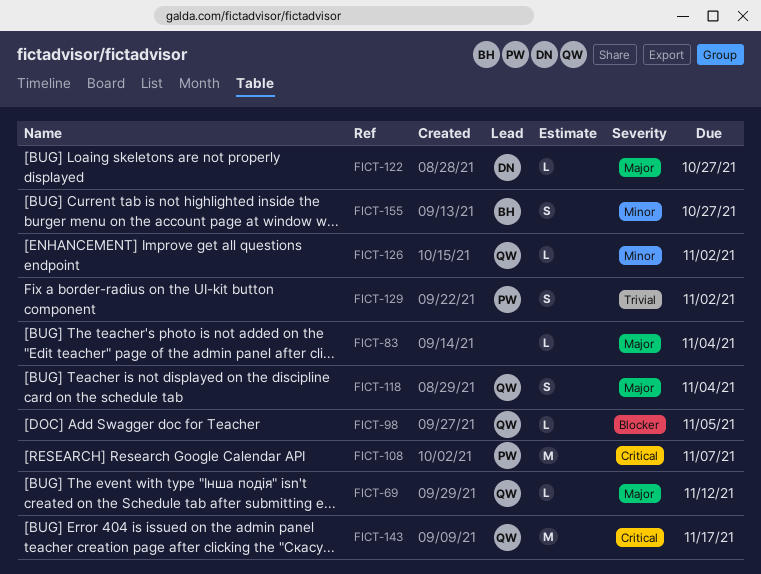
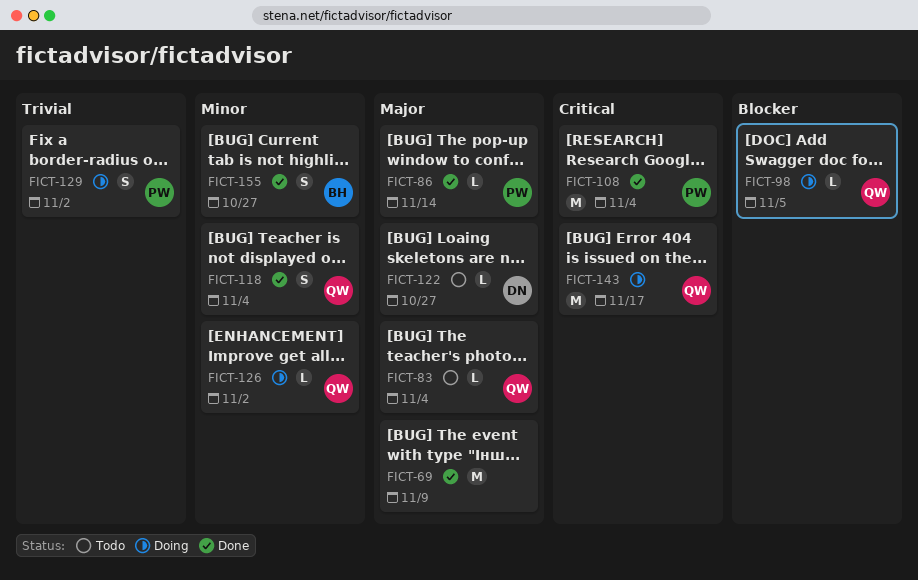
FICT-69, owner: QW -> none
FICT-69, estimate: L -> M
FICT-69, due: Nov 12 -> Nov 9
FICT-83, owner: none -> QW
FICT-86: none -> present
FICT-108, due: Nov 7 -> Nov 4
FICT-118, priority: Major -> Minor

